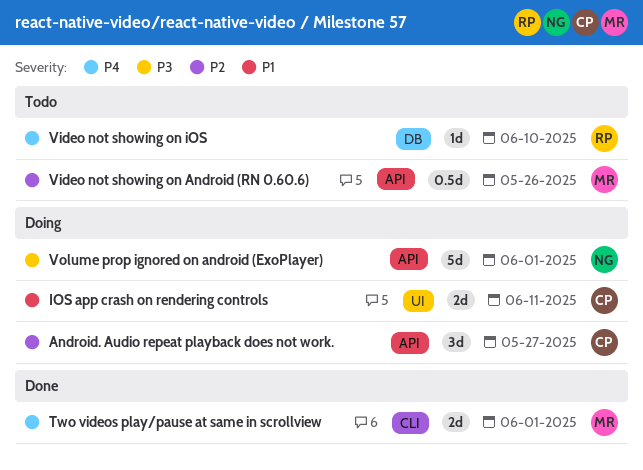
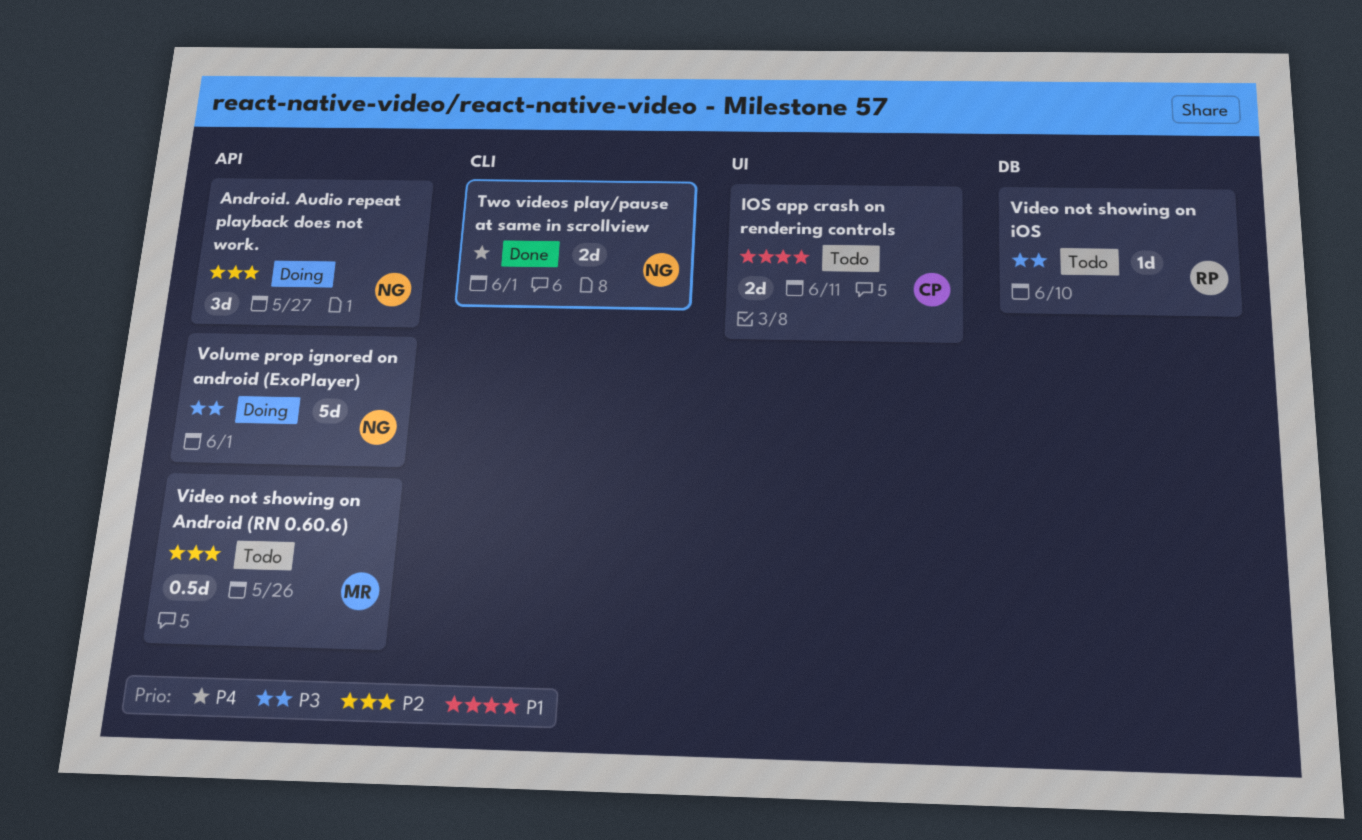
Android. Audio repeat playback does not work., owner: CP -> NG
IOS app crash on rendering controls, status: Doing -> Todo
Two videos play/pause at same in scrollview, owner: MR -> NG
Video not showing on iOS, priority: P4 -> P3

